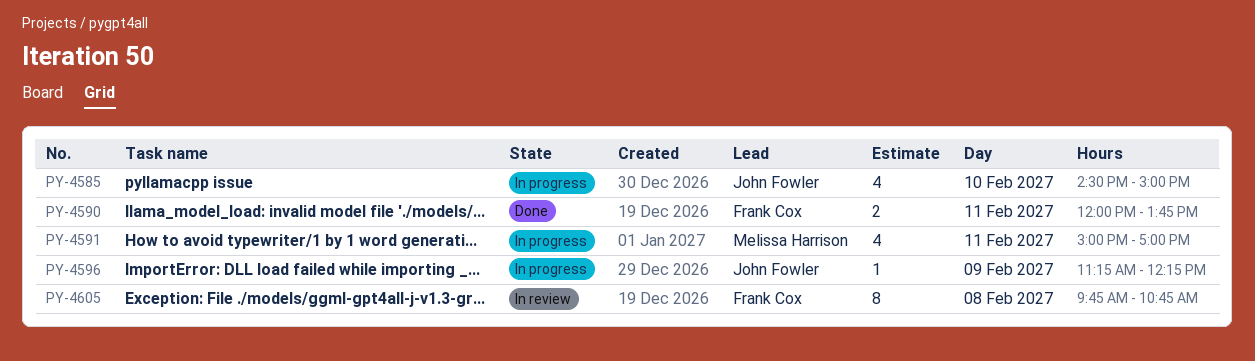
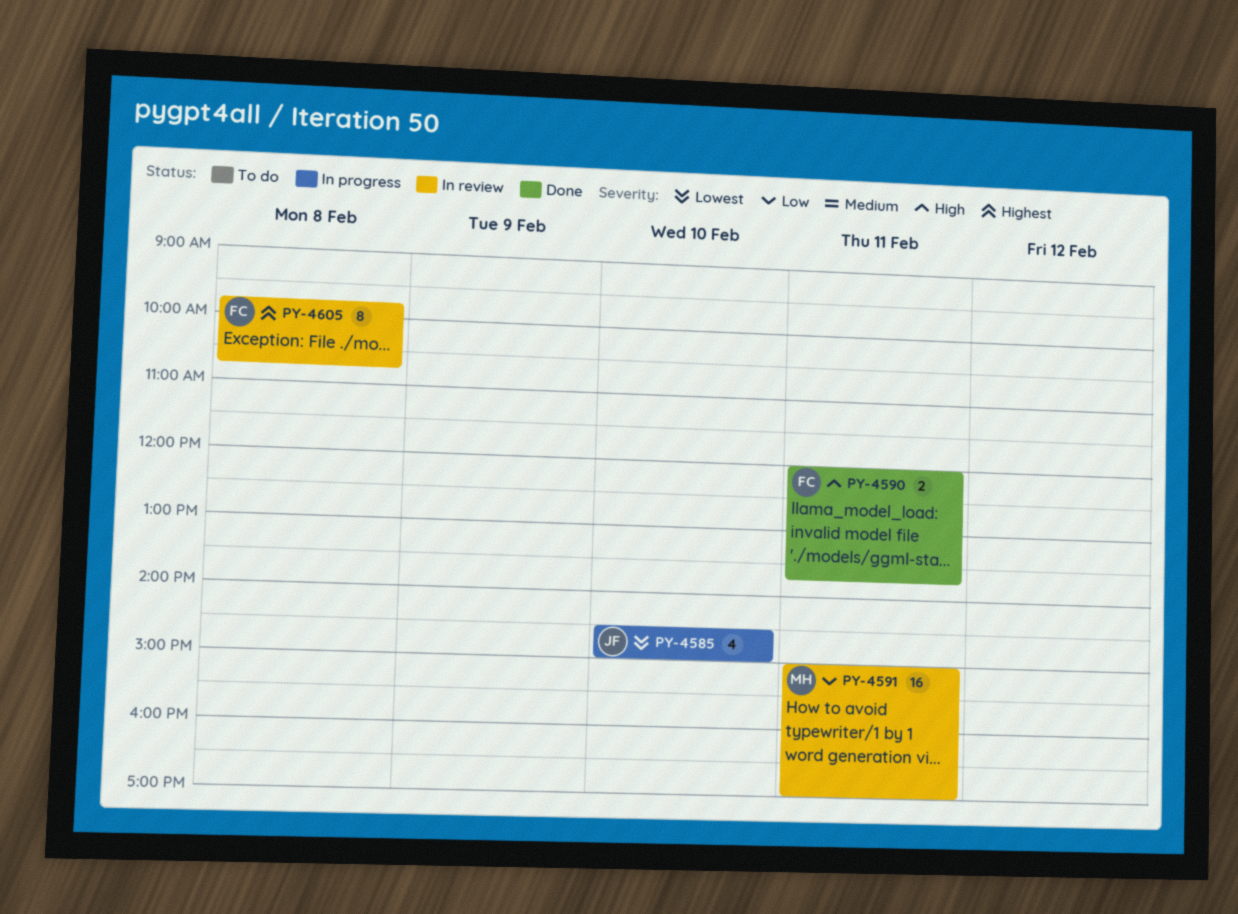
PY-4591, status: In progress -> In review
PY-4591, estimate: 4 -> 16
PY-4596: present -> none

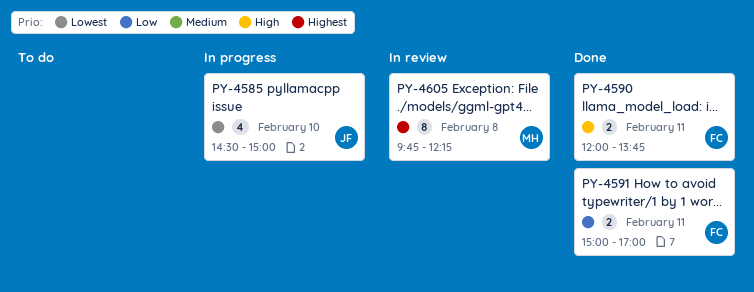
PY-4591, status: In review -> Done
PY-4591, owner: MH -> FC
PY-4591, estimate: 16 -> 2
PY-4605, owner: FC -> MH
PY-4605, ends: 10:45 -> 12:15

